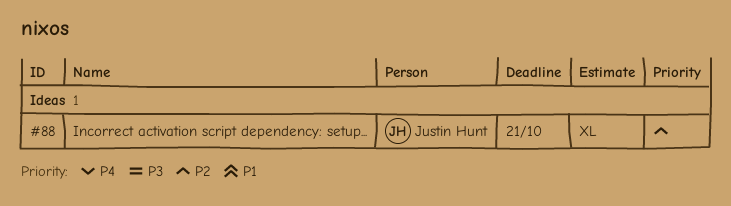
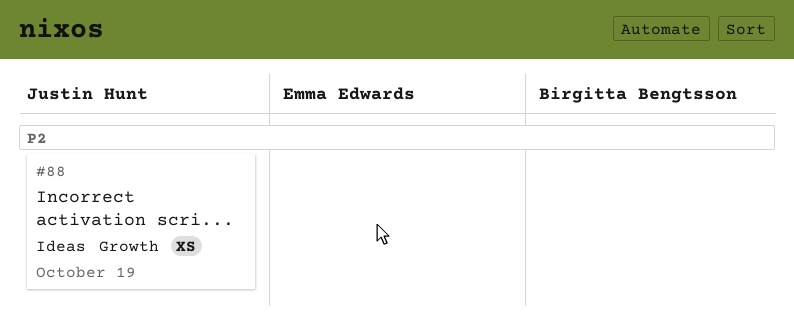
#88, estimate: XL -> XS
#88, due: Oct 21 -> Oct 19

